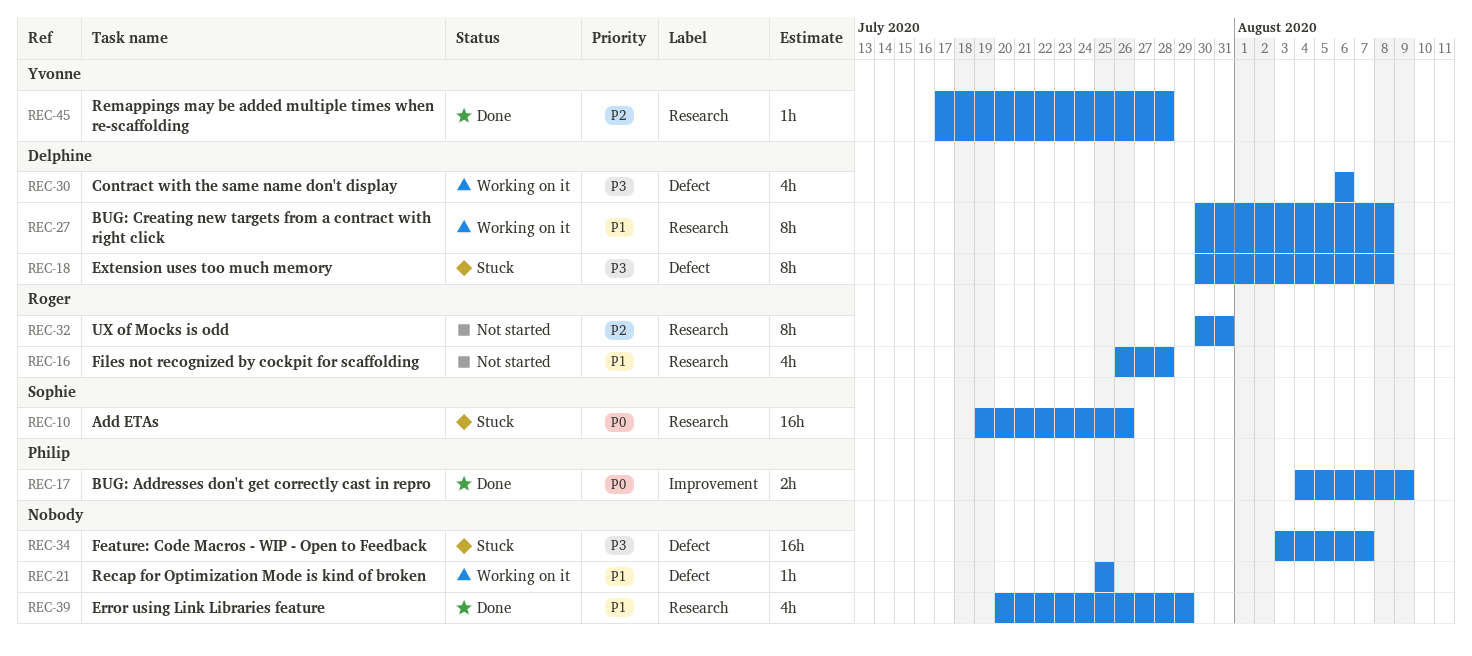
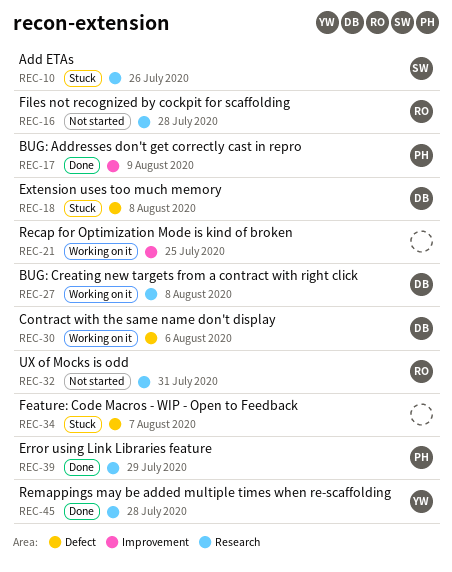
REC-21, label: Defect -> Improvement
REC-39, owner: none -> Philip

